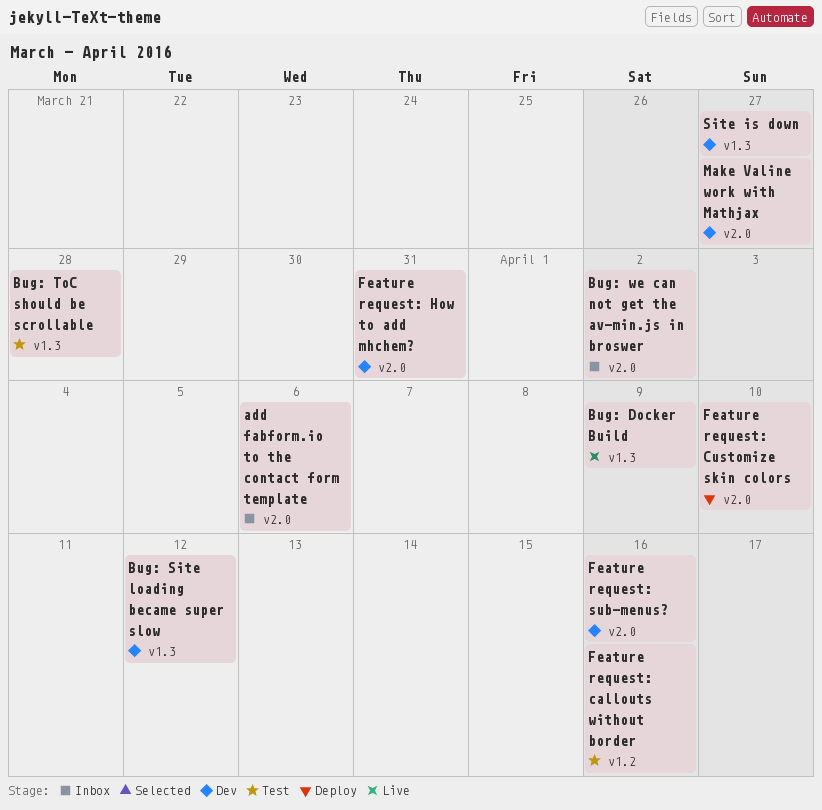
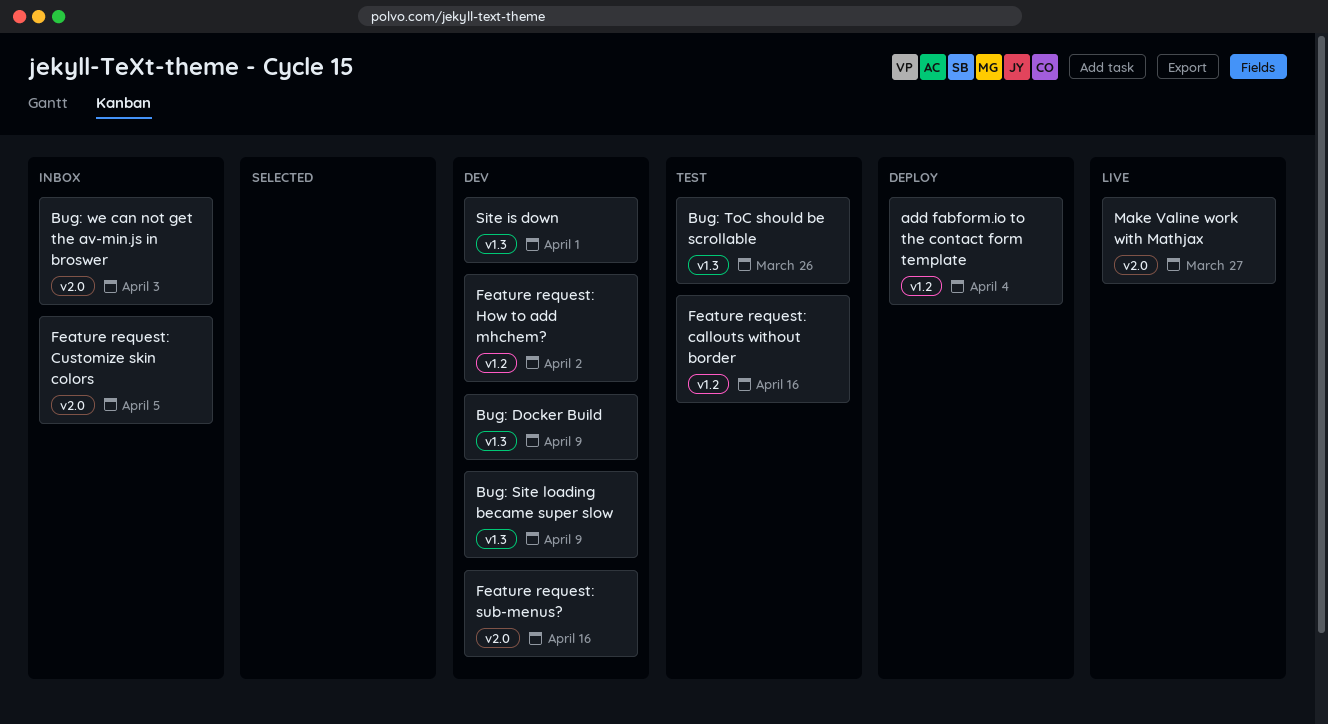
add fabform.io to the contact form template, status: Inbox -> Deploy
add fabform.io to the contact form template, label: v2.0 -> v1.2
add fabform.io to the contact form template, due: Apr 6 -> Apr 4
Bug: Docker Build, status: Live -> Dev
Bug: Site loading became super slow, due: Apr 12 -> Apr 9
Bug: ToC should be scrollable, due: Mar 28 -> Mar 26
Bug: we can not get the av-min.js in broswer, due: Apr 2 -> Apr 3
Feature request: Customize skin colors, status: Deploy -> Inbox
Feature request: Customize skin colors, due: Apr 10 -> Apr 5
Feature request: How to add mhchem?, label: v2.0 -> v1.2
Feature request: How to add mhchem?, due: Mar 31 -> Apr 2
Make Valine work with Mathjax, status: Dev -> Live
Site is down, due: Mar 27 -> Apr 1

